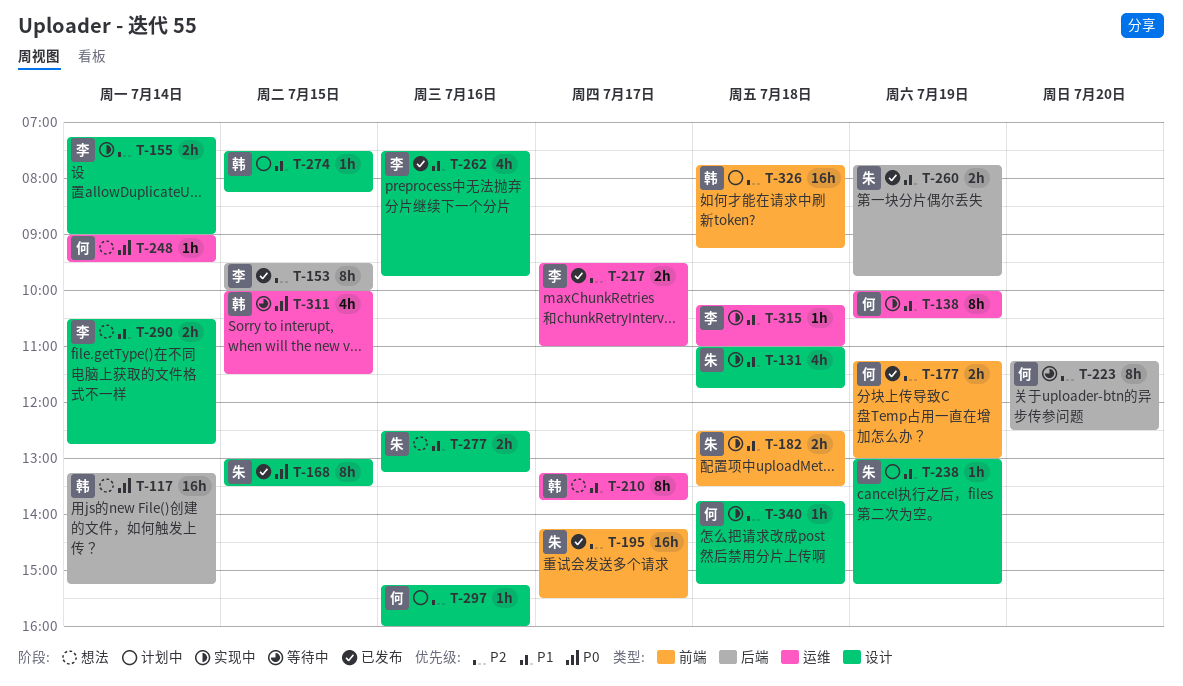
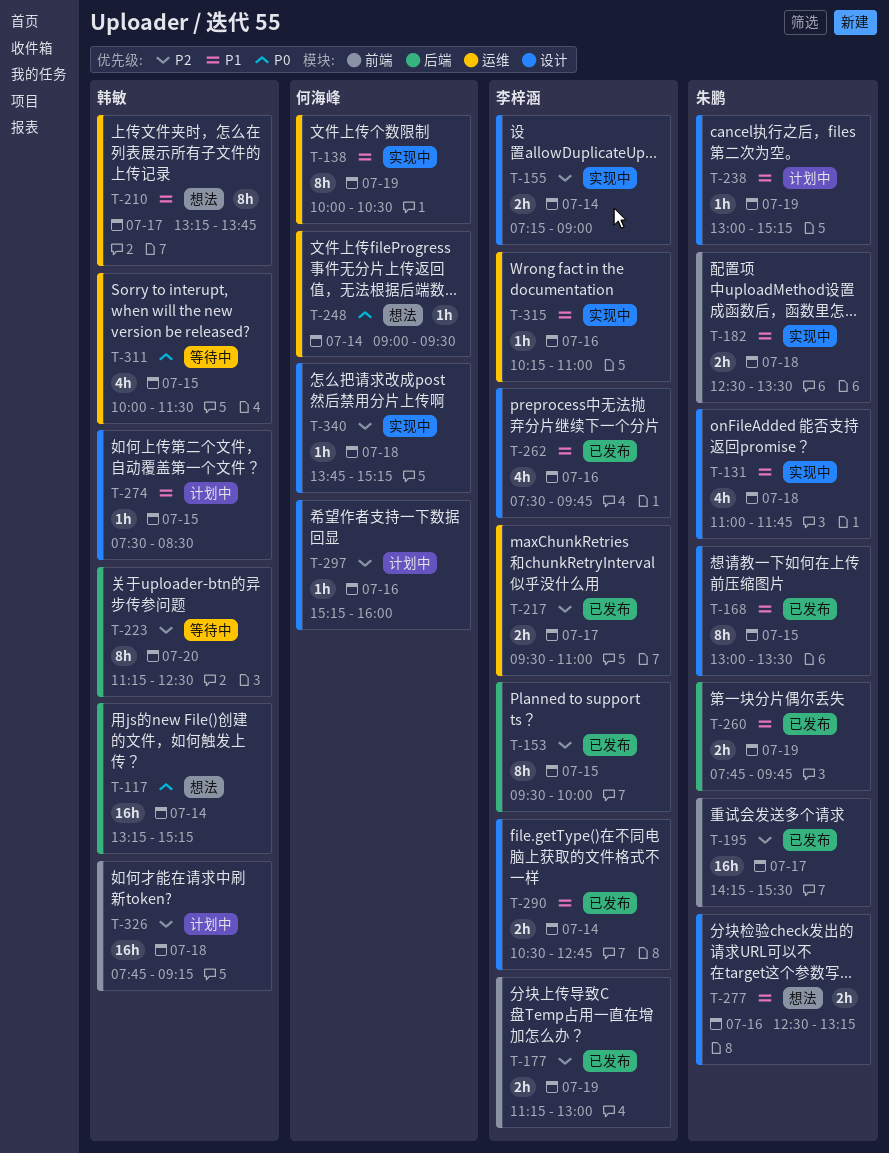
T-168, priority: P0 -> P1
T-177, owner: 何海峰 -> 李梓涵
T-223, owner: 何海峰 -> 韩敏
T-274, ends: 08:15 -> 08:30
T-290, status: 想法 -> 已发布
T-315, day: Jul 18 -> Jul 16

